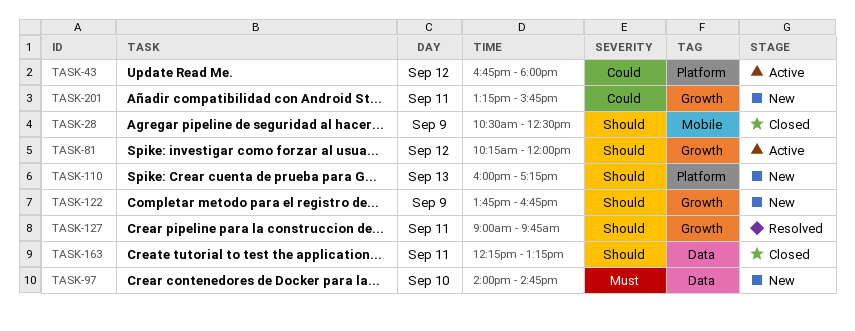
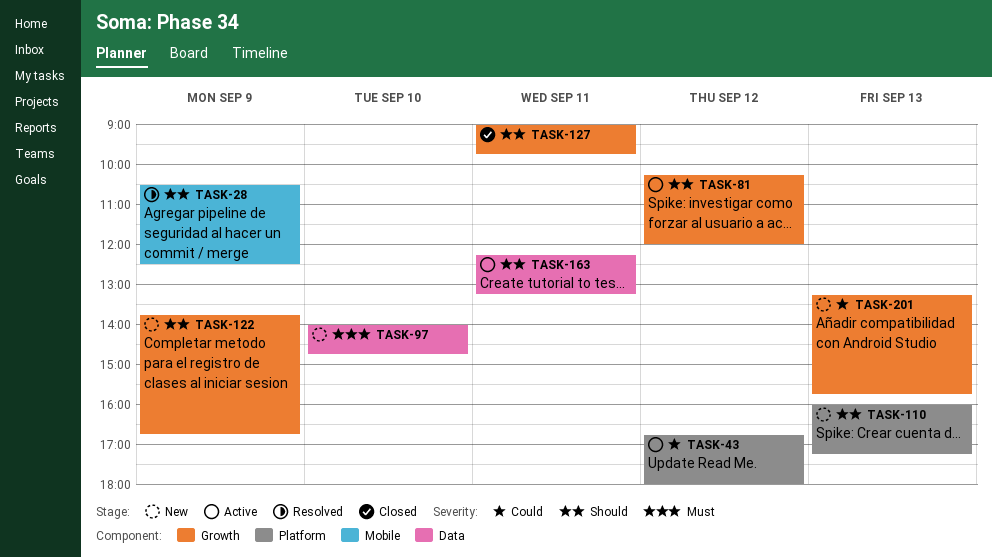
TASK-28, status: Closed -> Resolved
TASK-127, status: Resolved -> Closed
TASK-163, status: Closed -> Active
TASK-201, day: Sep 11 -> Sep 13

